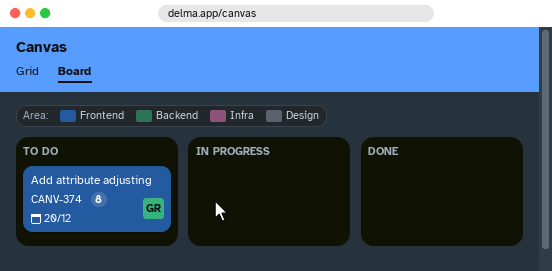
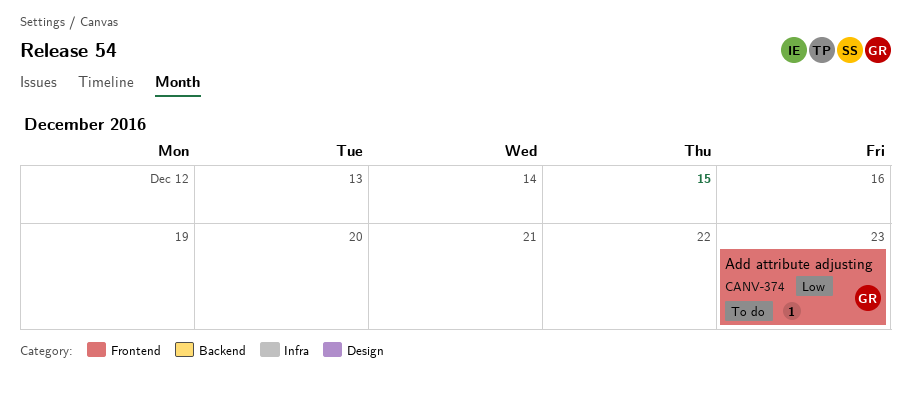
CANV-374, estimate: 8 -> 1
CANV-374, due: Dec 20 -> Dec 23

